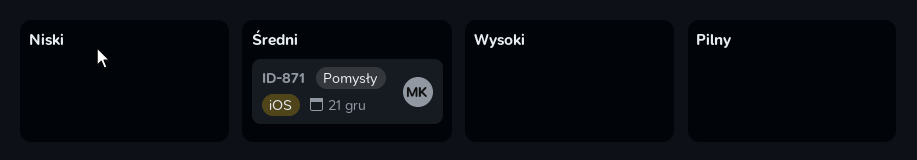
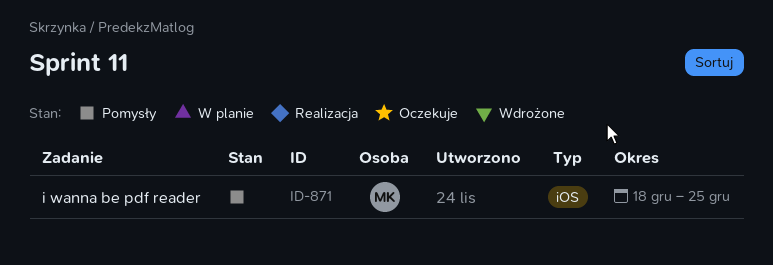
ID-871, due: Dec 21 -> Dec 25

